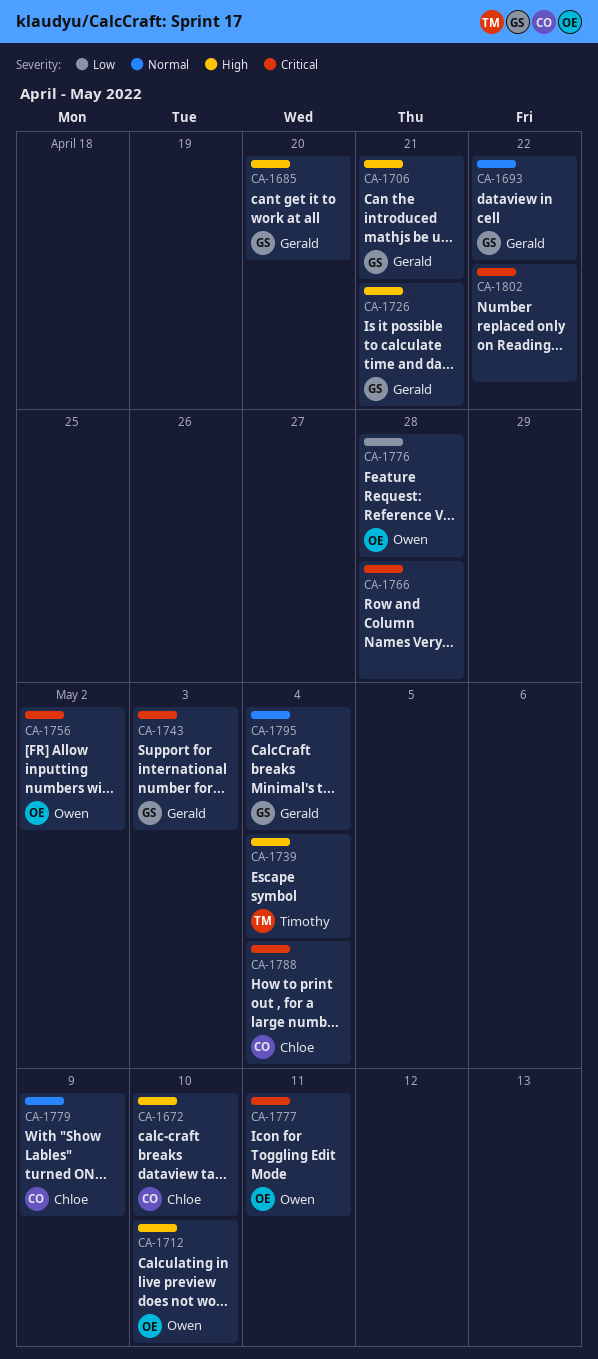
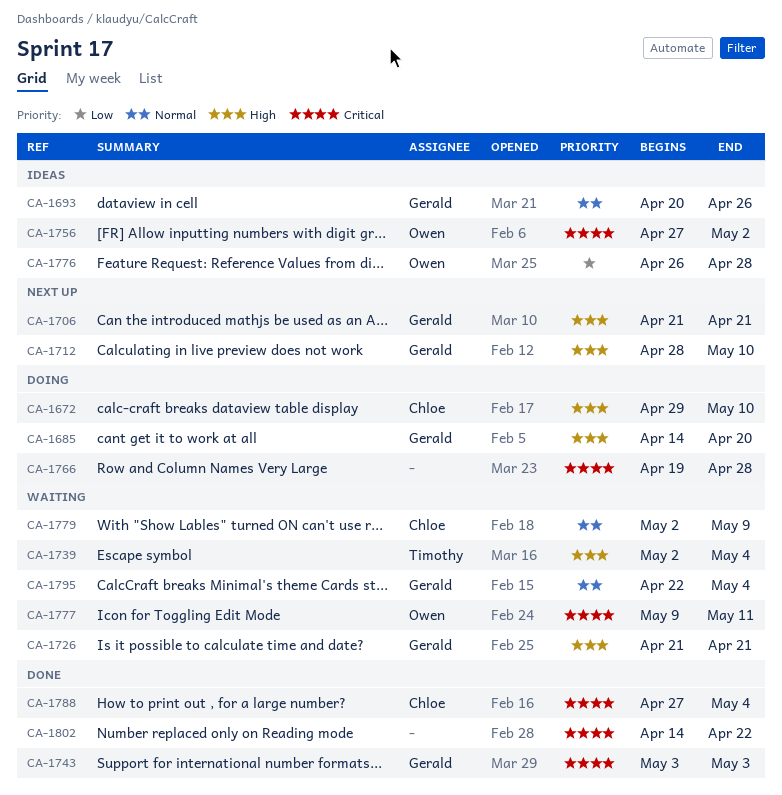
CA-1693, due: Apr 22 -> Apr 26
CA-1712, owner: Owen -> Gerald

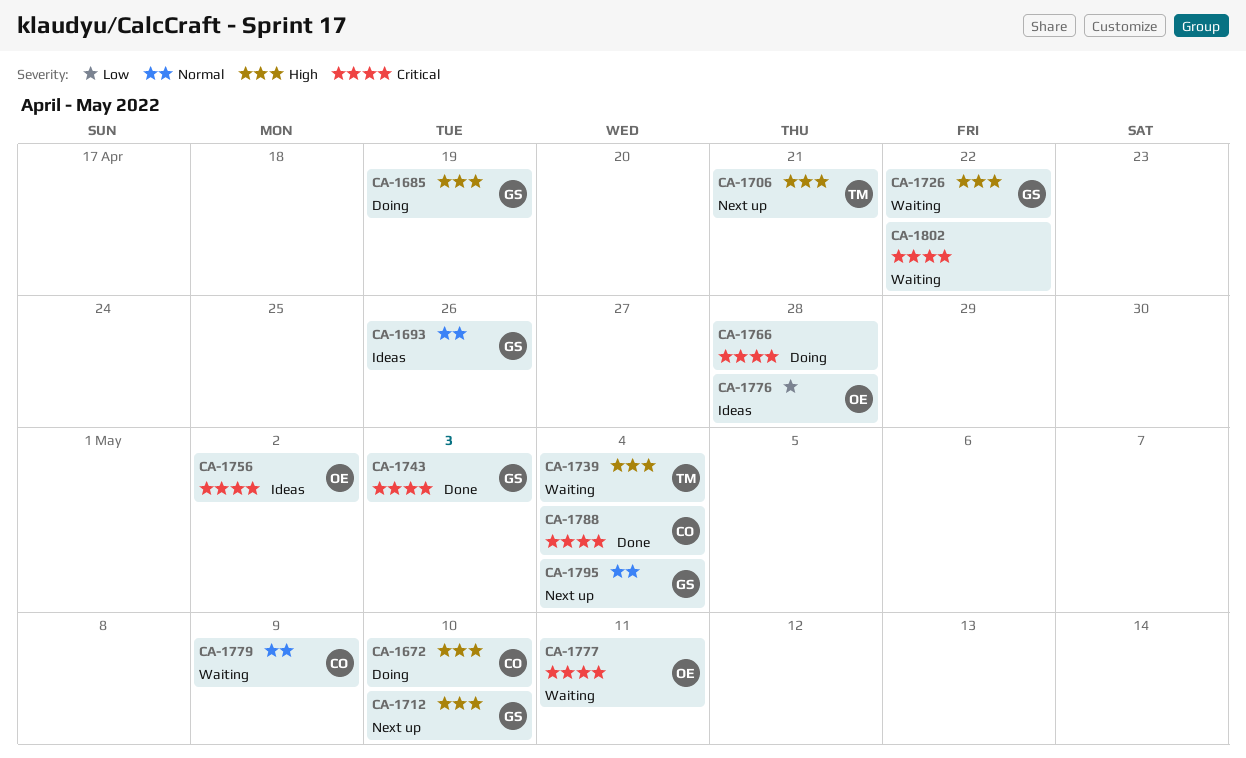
CA-1685, due: Apr 20 -> Apr 19
CA-1706, owner: Gerald -> Timothy
CA-1726, due: Apr 21 -> Apr 22
CA-1795, status: Waiting -> Next up
CA-1802, status: Done -> Waiting

